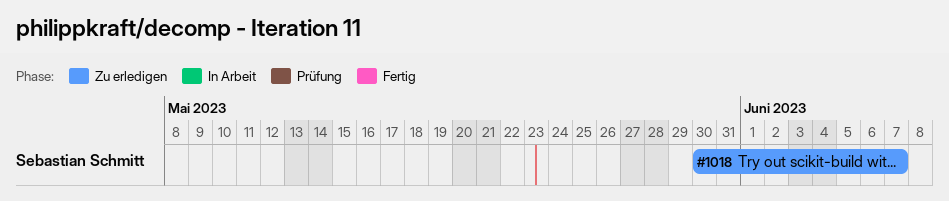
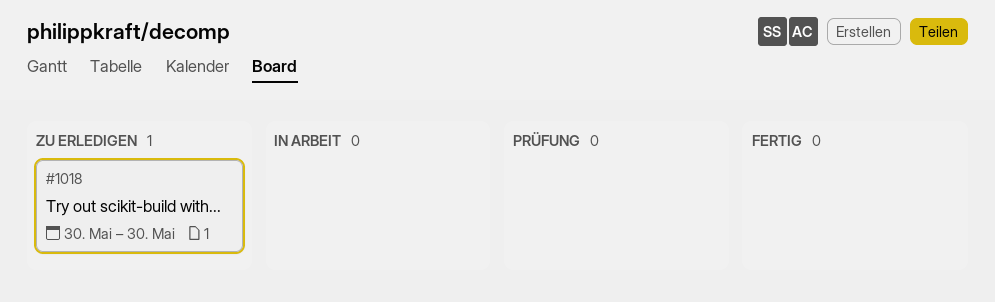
#1018, due: Jun 7 -> May 30

